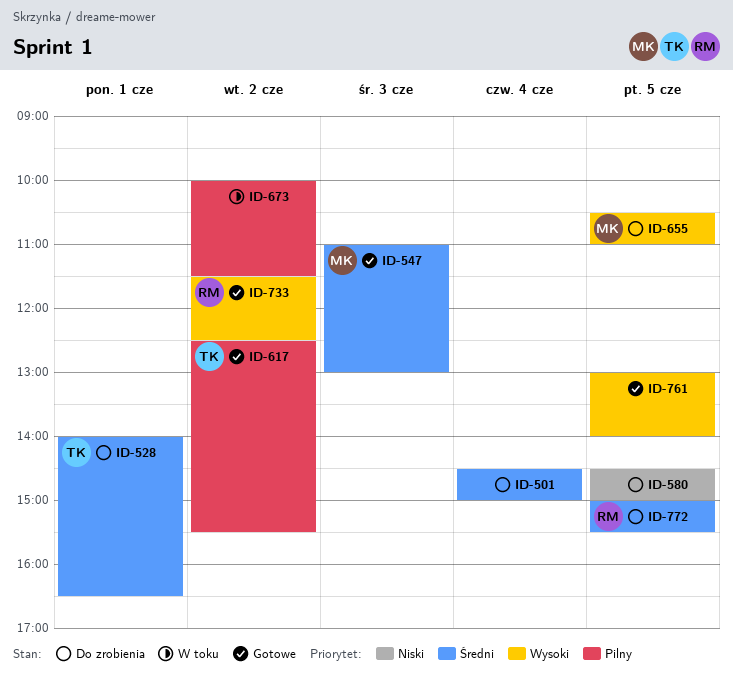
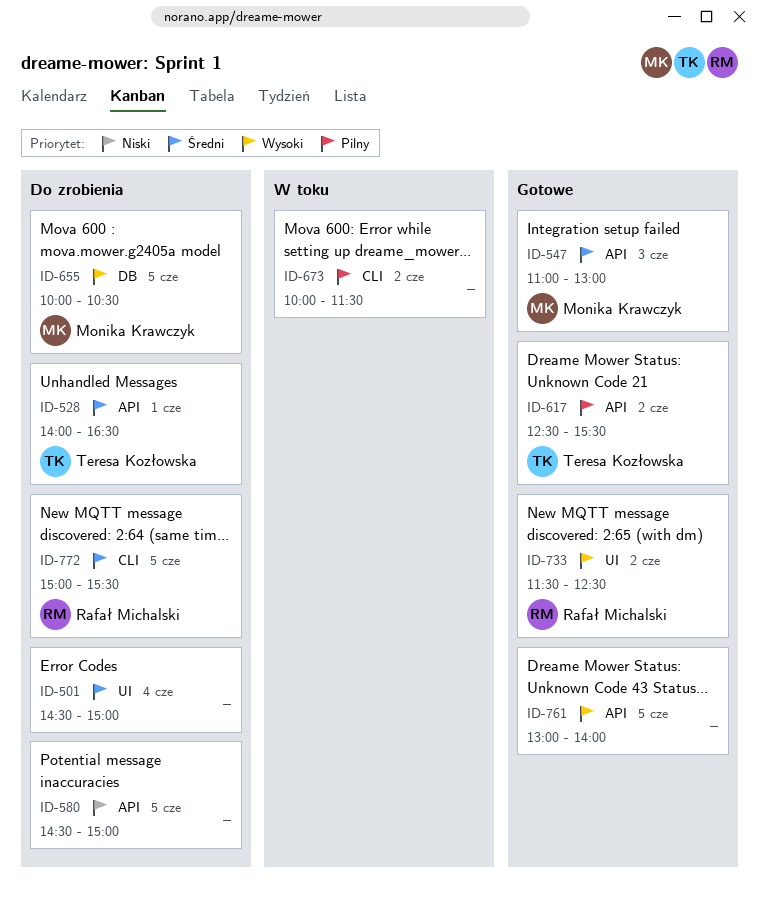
ID-655, begins: 10:30 -> 10:00
ID-655, ends: 11:00 -> 10:30

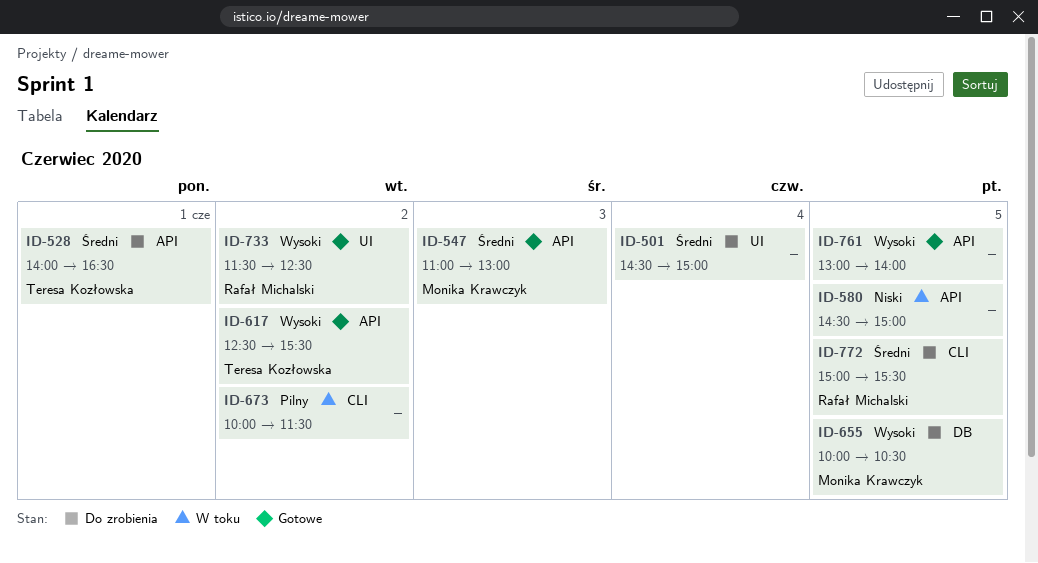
ID-580, status: Do zrobienia -> W toku
ID-617, priority: Pilny -> Wysoki

